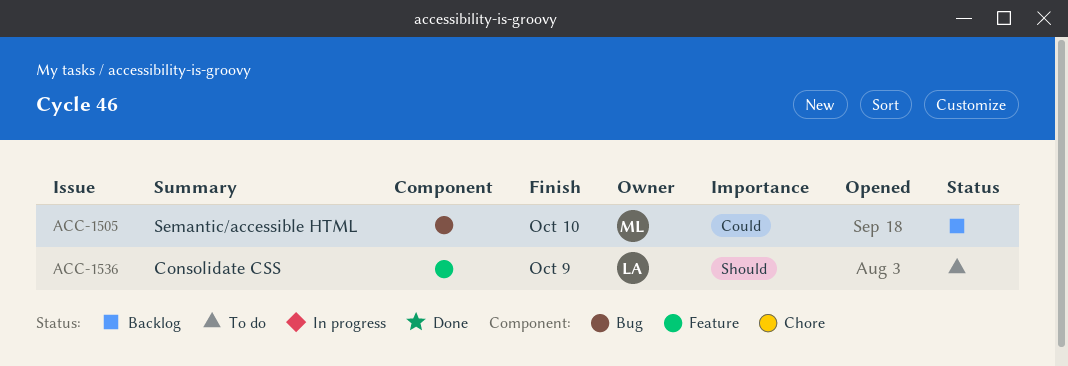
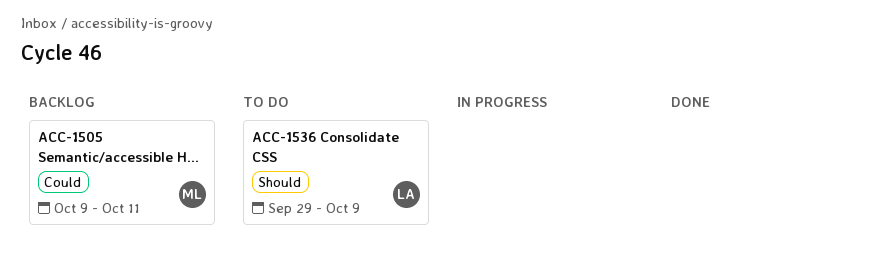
ACC-1505, due: Oct 10 -> Oct 11

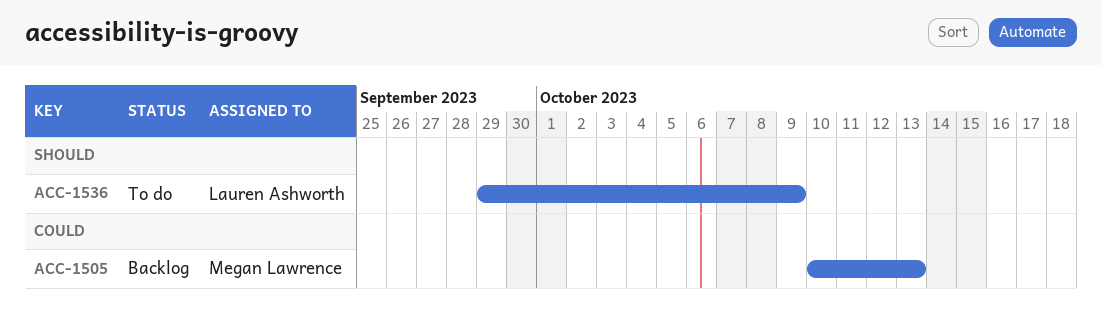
ACC-1505, start: Oct 9 -> Oct 10
ACC-1505, due: Oct 11 -> Oct 13

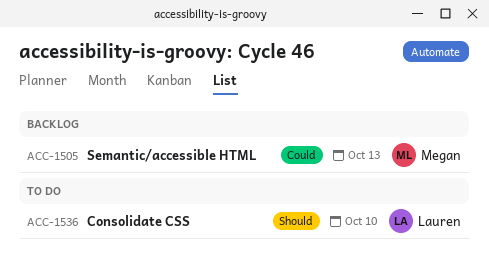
ACC-1536, due: Oct 9 -> Oct 10

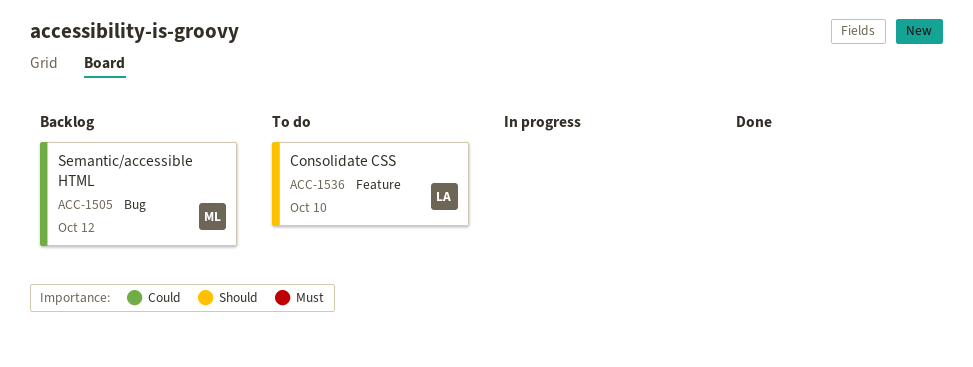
ACC-1505, due: Oct 13 -> Oct 12

